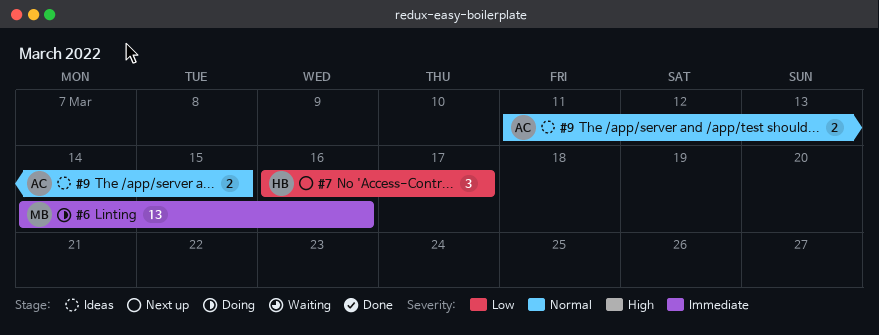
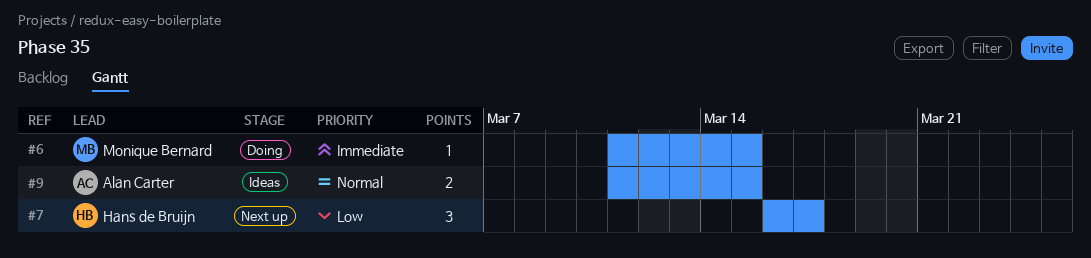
#6, estimate: 13 -> 1
#6, start: Mar 14 -> Mar 11
#6, due: Mar 16 -> Mar 15

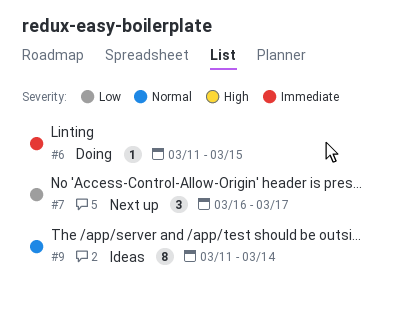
#9, estimate: 2 -> 8
#9, due: Mar 15 -> Mar 14

